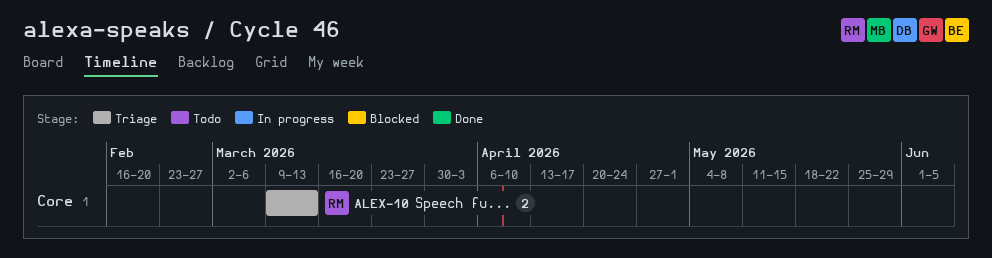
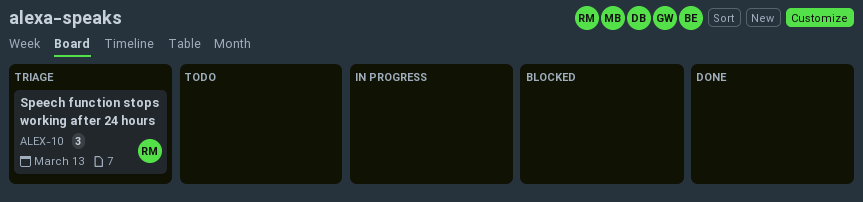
ALEX-10, estimate: 2 -> 3

